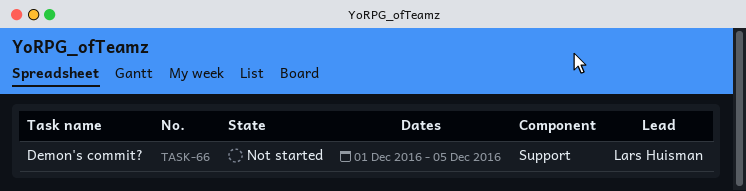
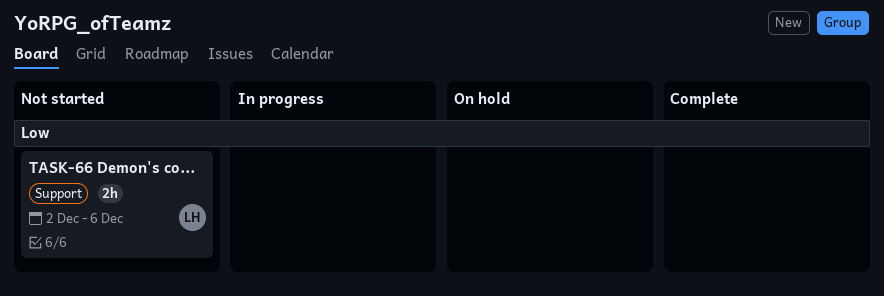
TASK-66, start: Dec 1 -> Dec 2
TASK-66, due: Dec 5 -> Dec 6

